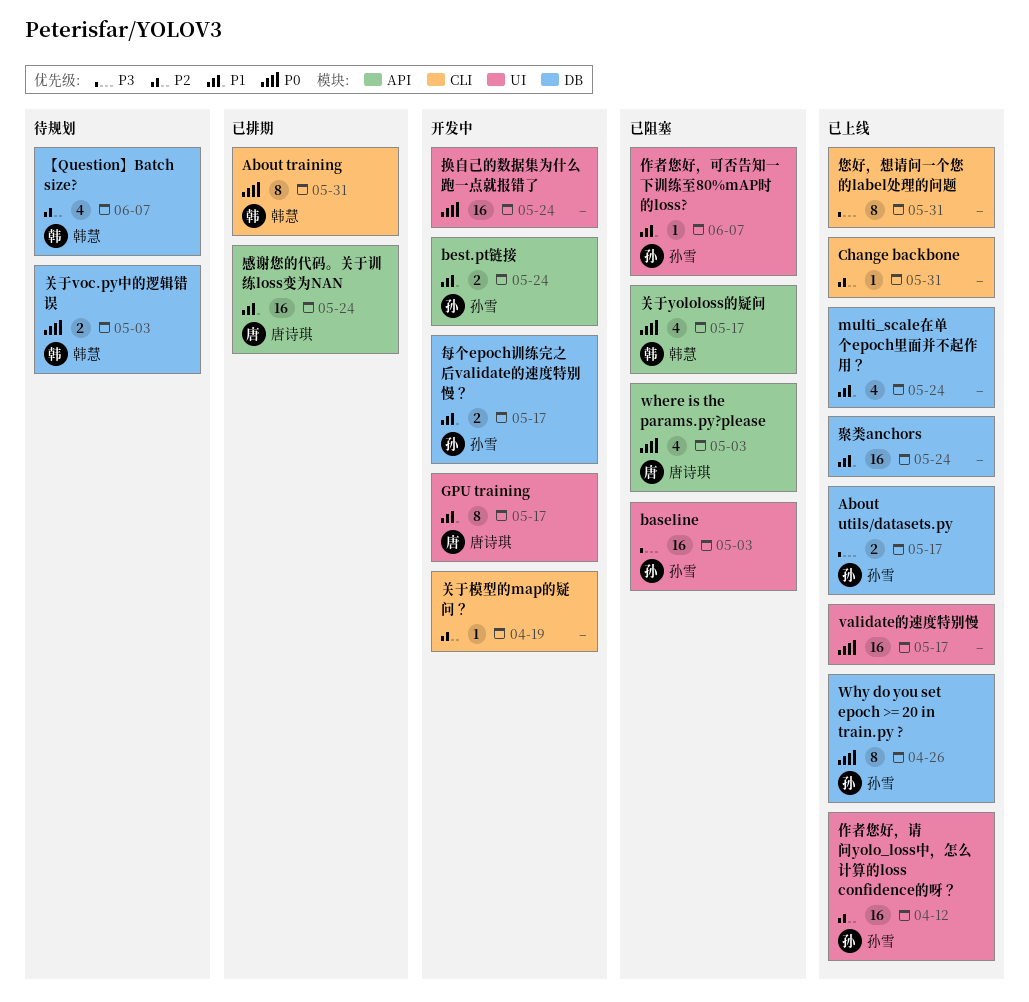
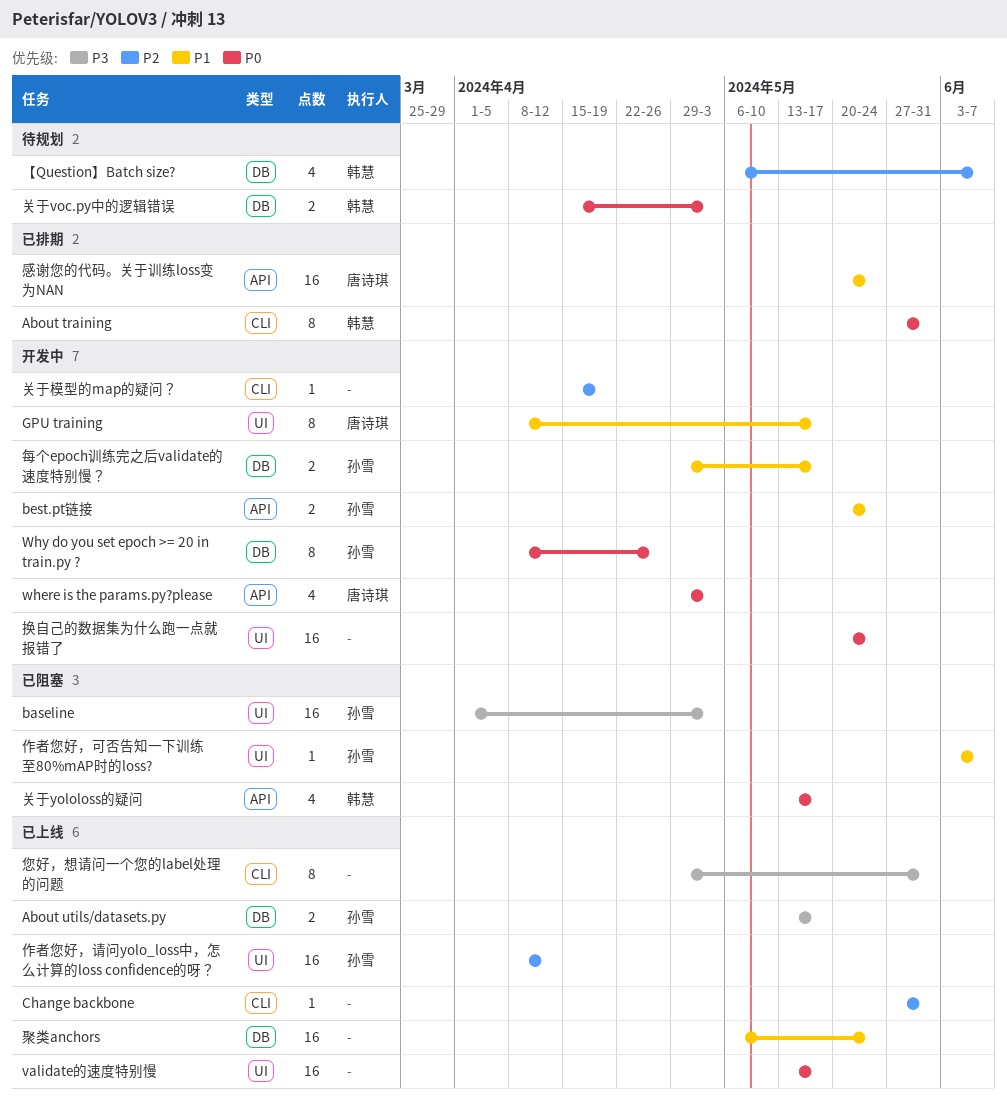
multi_scale在单个epoch里面并不起作用？: present -> none
where is the params.py?please, status: 已阻塞 -> 开发中
Why do you set epoch >= 20 in train.py ?, status: 已上线 -> 开发中

